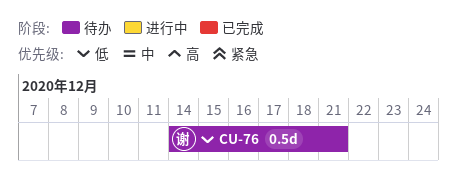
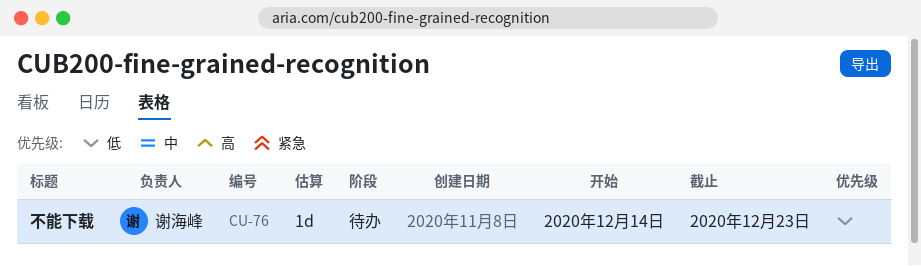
CU-76, estimate: 0.5d -> 1d
CU-76, due: Dec 21 -> Dec 23

